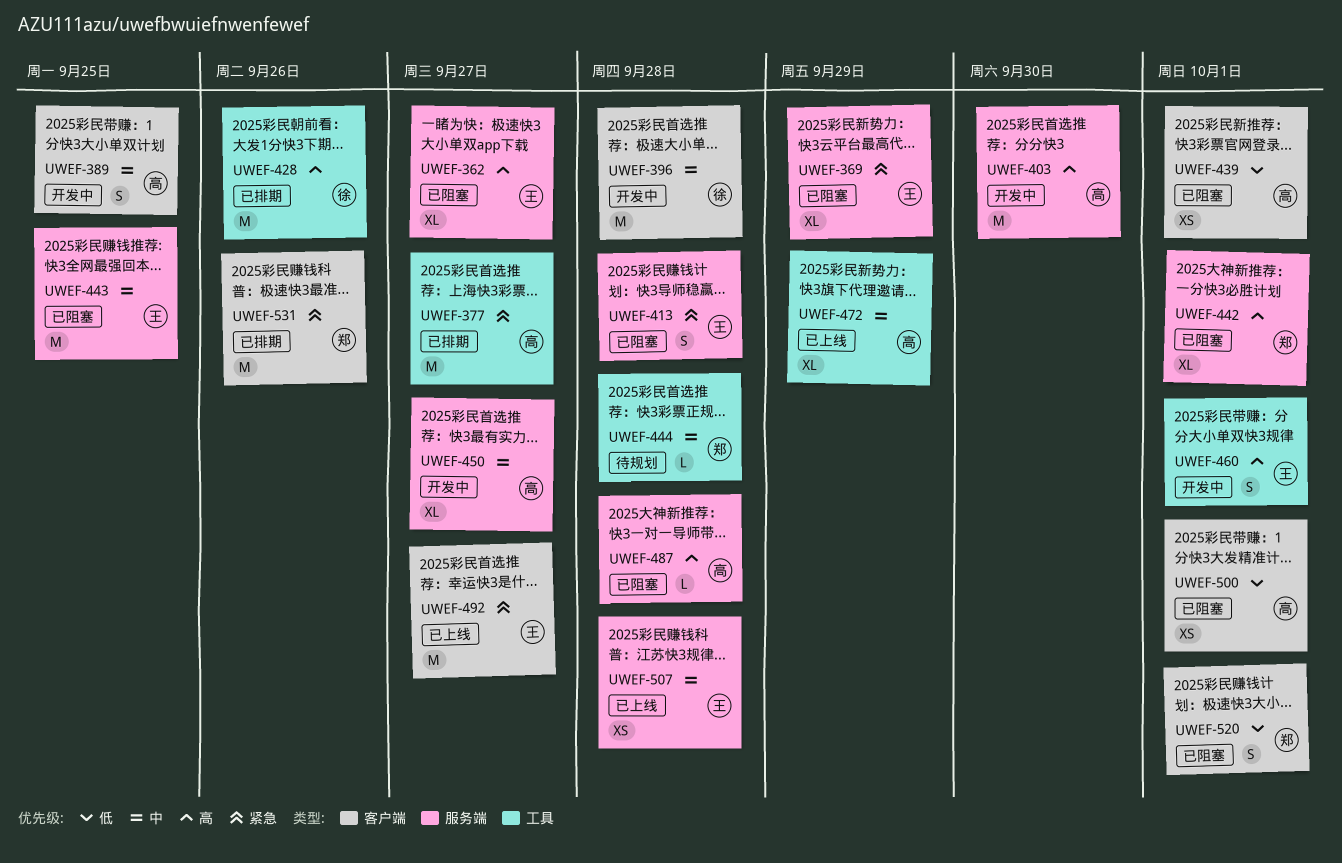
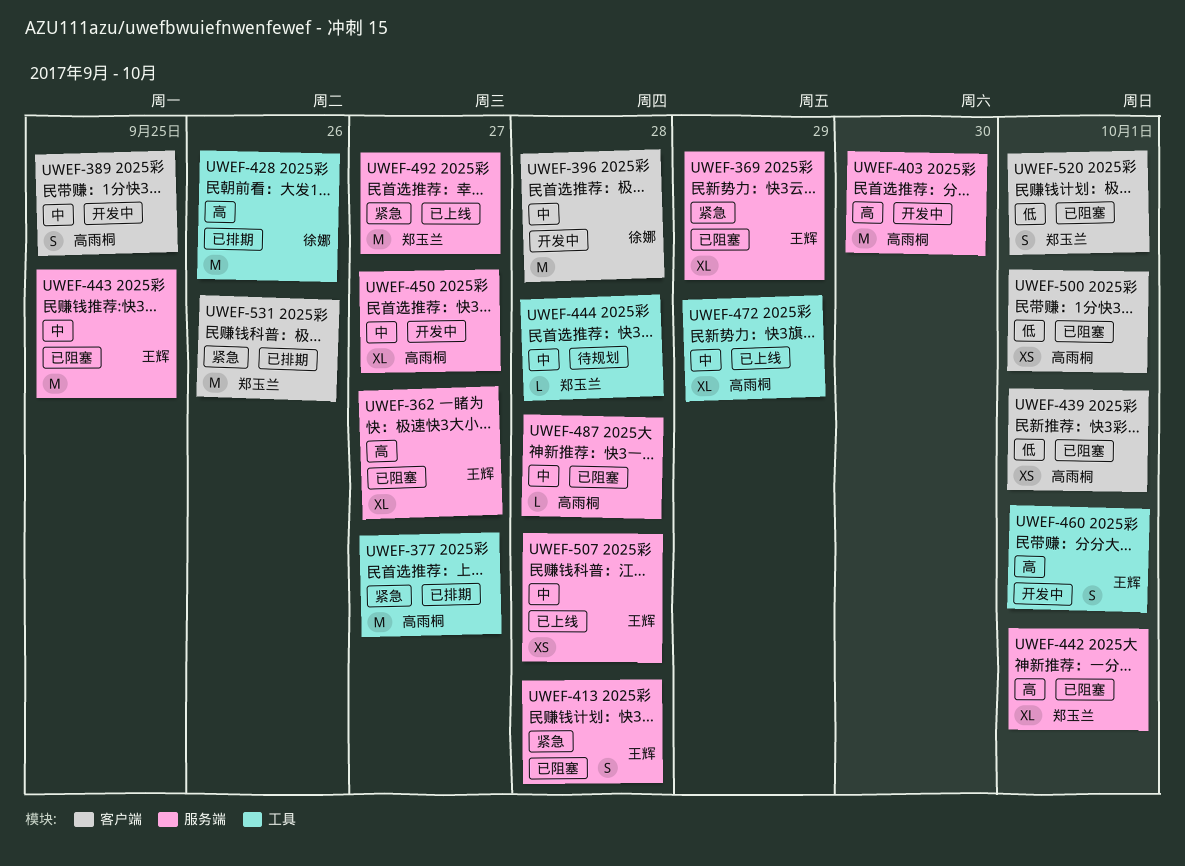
UWEF-487, priority: 高 -> 中
UWEF-492, owner: 王辉 -> 郑玉兰
UWEF-492, label: 客户端 -> 服务端

